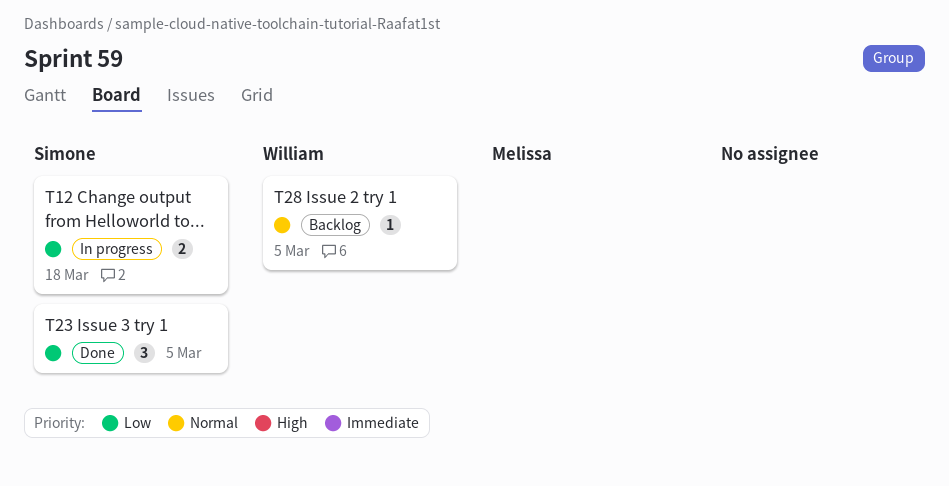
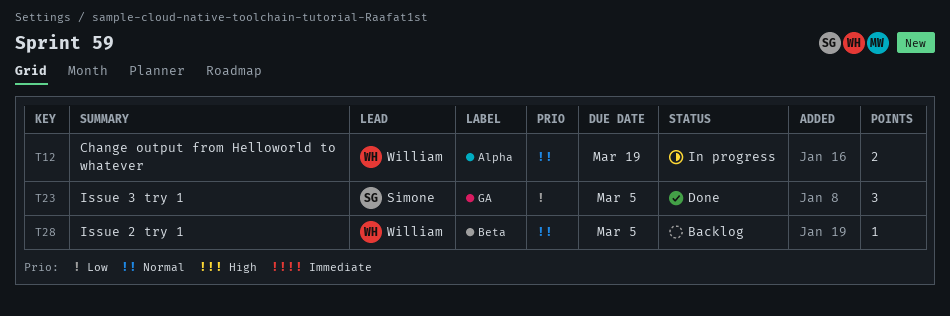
T12, owner: Simone -> William
T12, priority: Low -> Normal
T12, due: Mar 18 -> Mar 19

